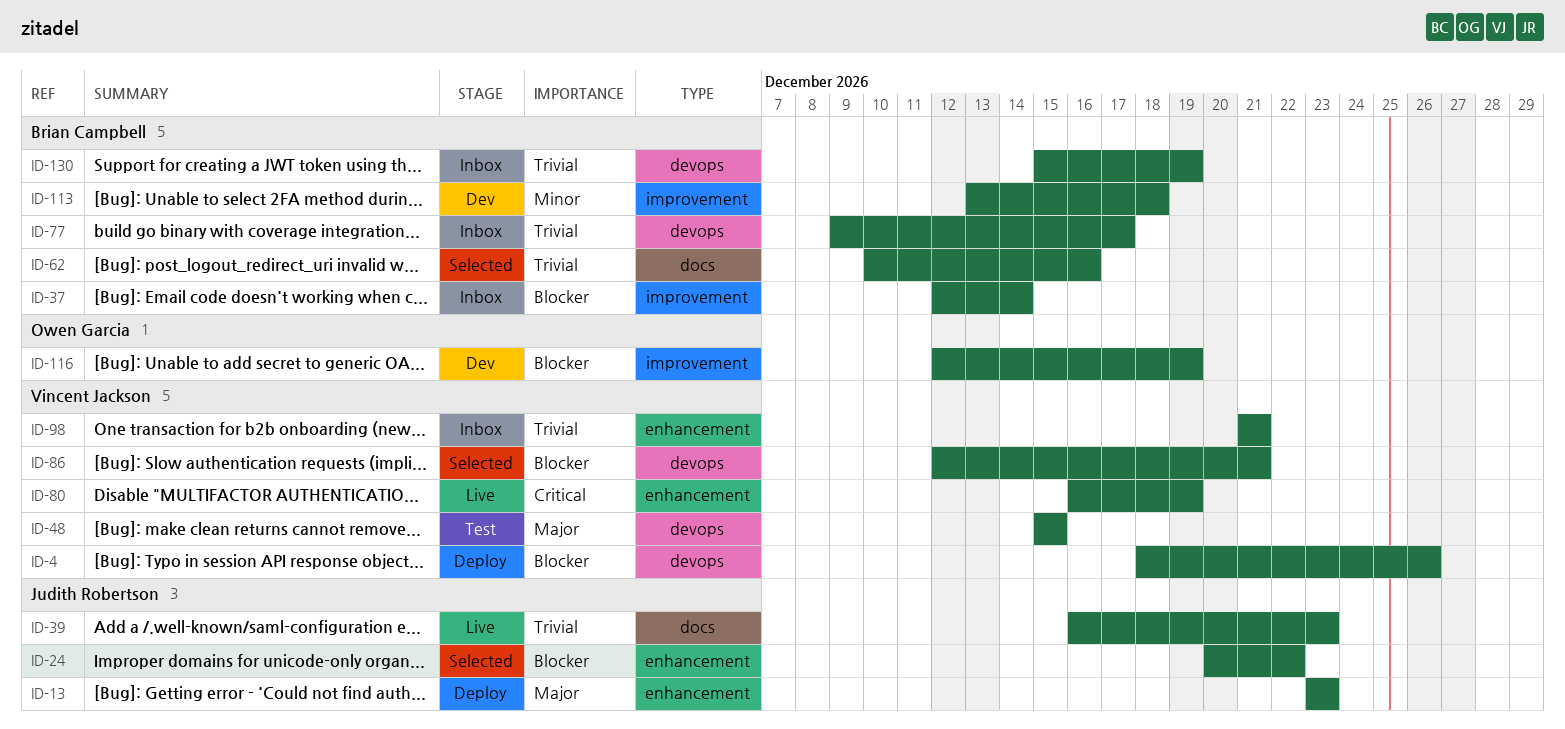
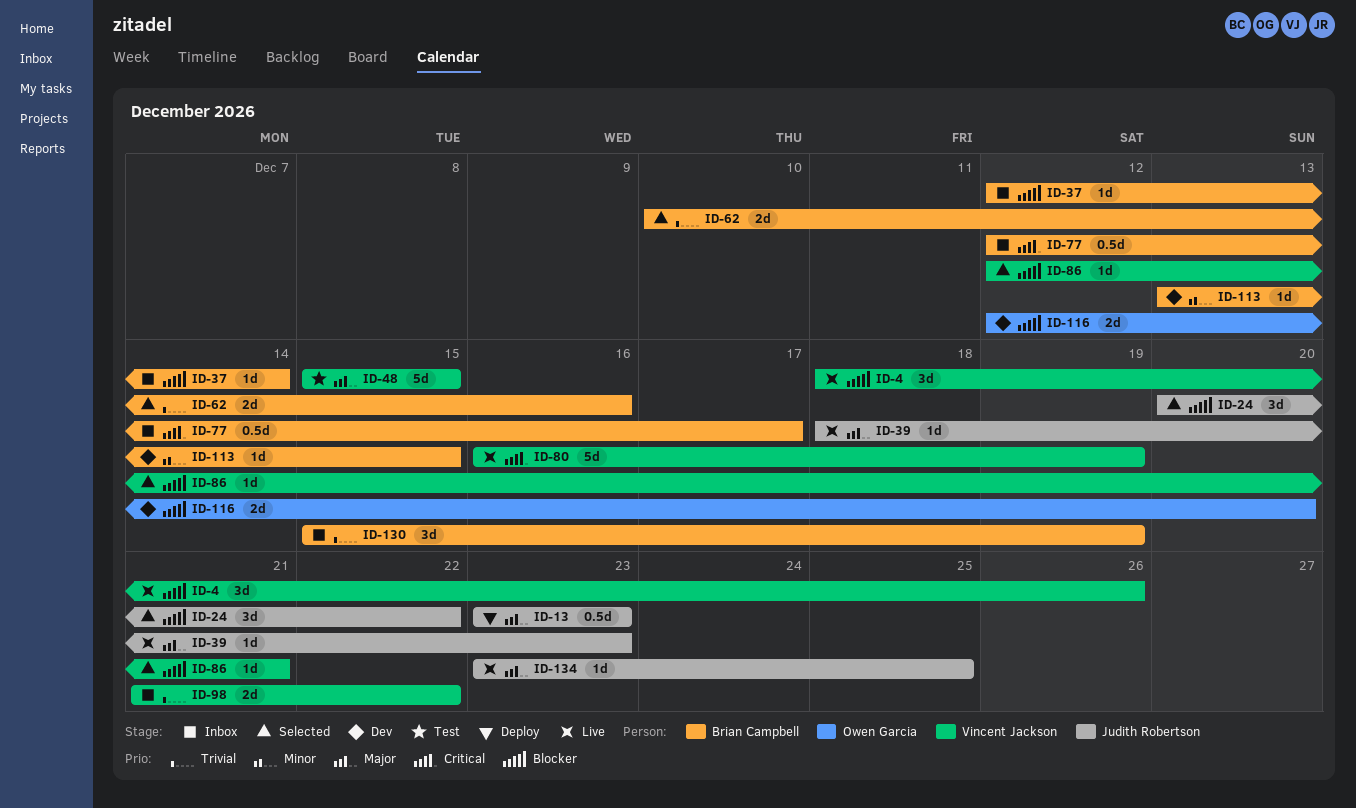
ID-4, status: Deploy -> Live
ID-39, priority: Trivial -> Major
ID-39, start: Dec 16 -> Dec 18
ID-77, priority: Trivial -> Critical
ID-77, start: Dec 9 -> Dec 12
ID-98, due: Dec 21 -> Dec 22
ID-113, due: Dec 18 -> Dec 15
ID-116, due: Dec 19 -> Dec 20
ID-134: none -> present

